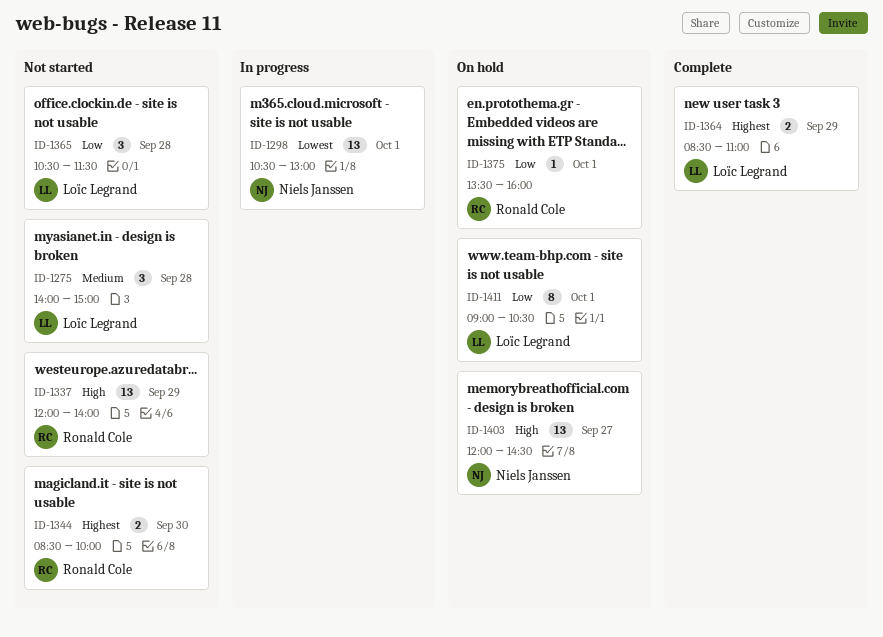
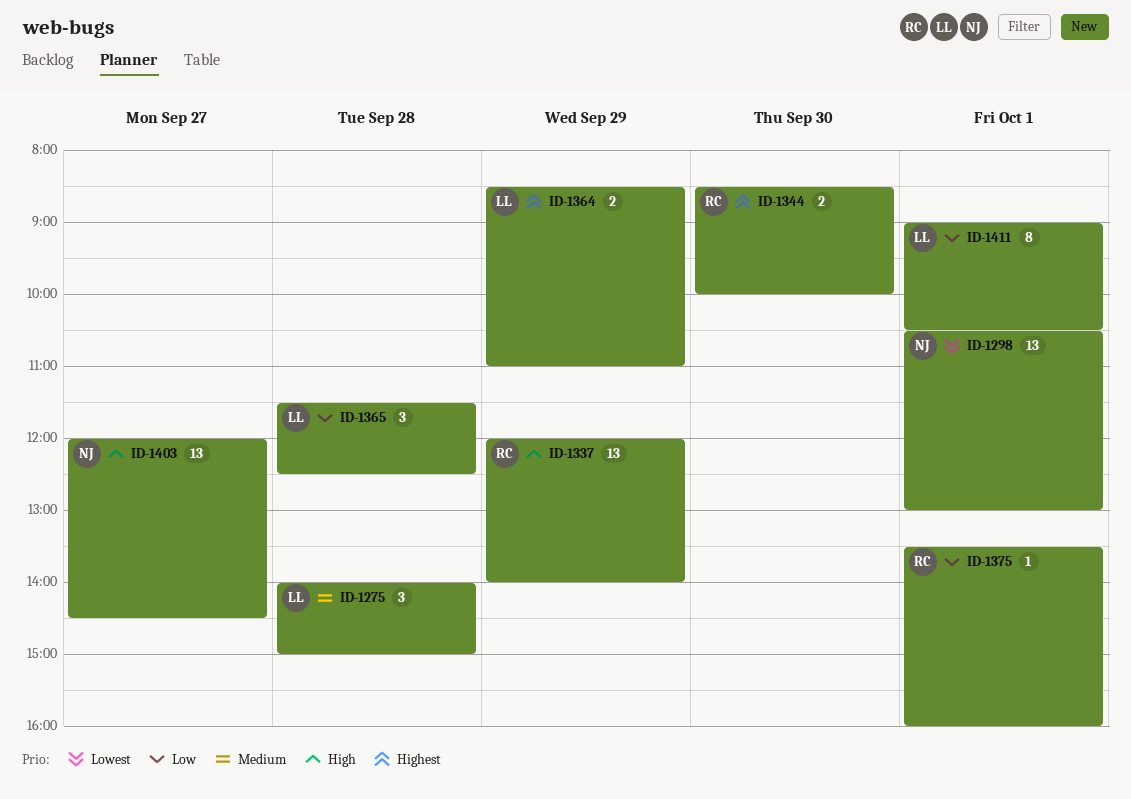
ID-1365, begins: 10:30 -> 11:30
ID-1365, ends: 11:30 -> 12:30

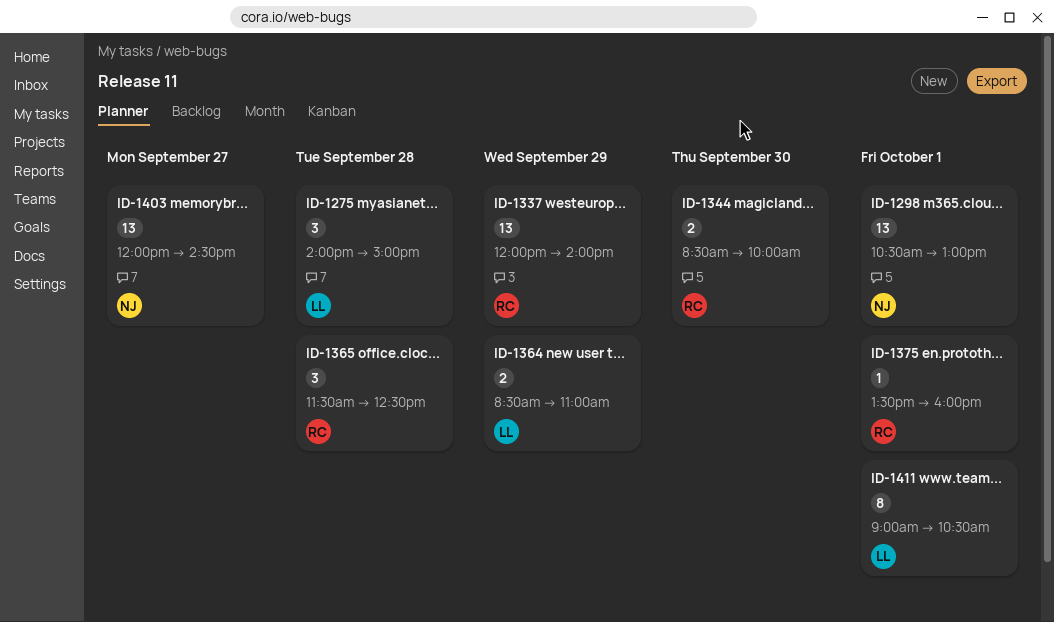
ID-1365, owner: LL -> RC

